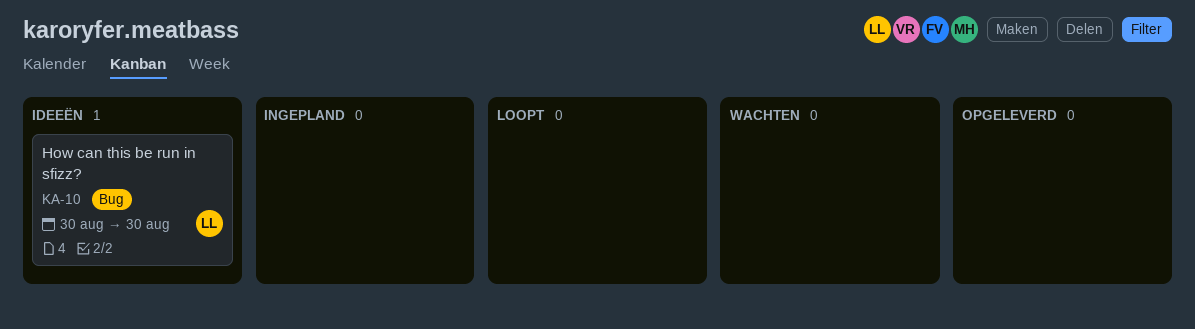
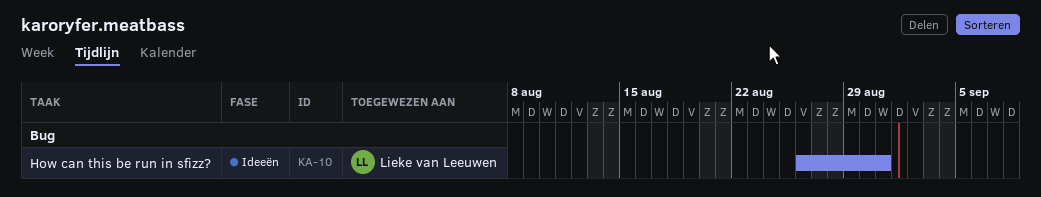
KA-10, start: Aug 30 -> Aug 26
KA-10, due: Aug 30 -> Aug 31

